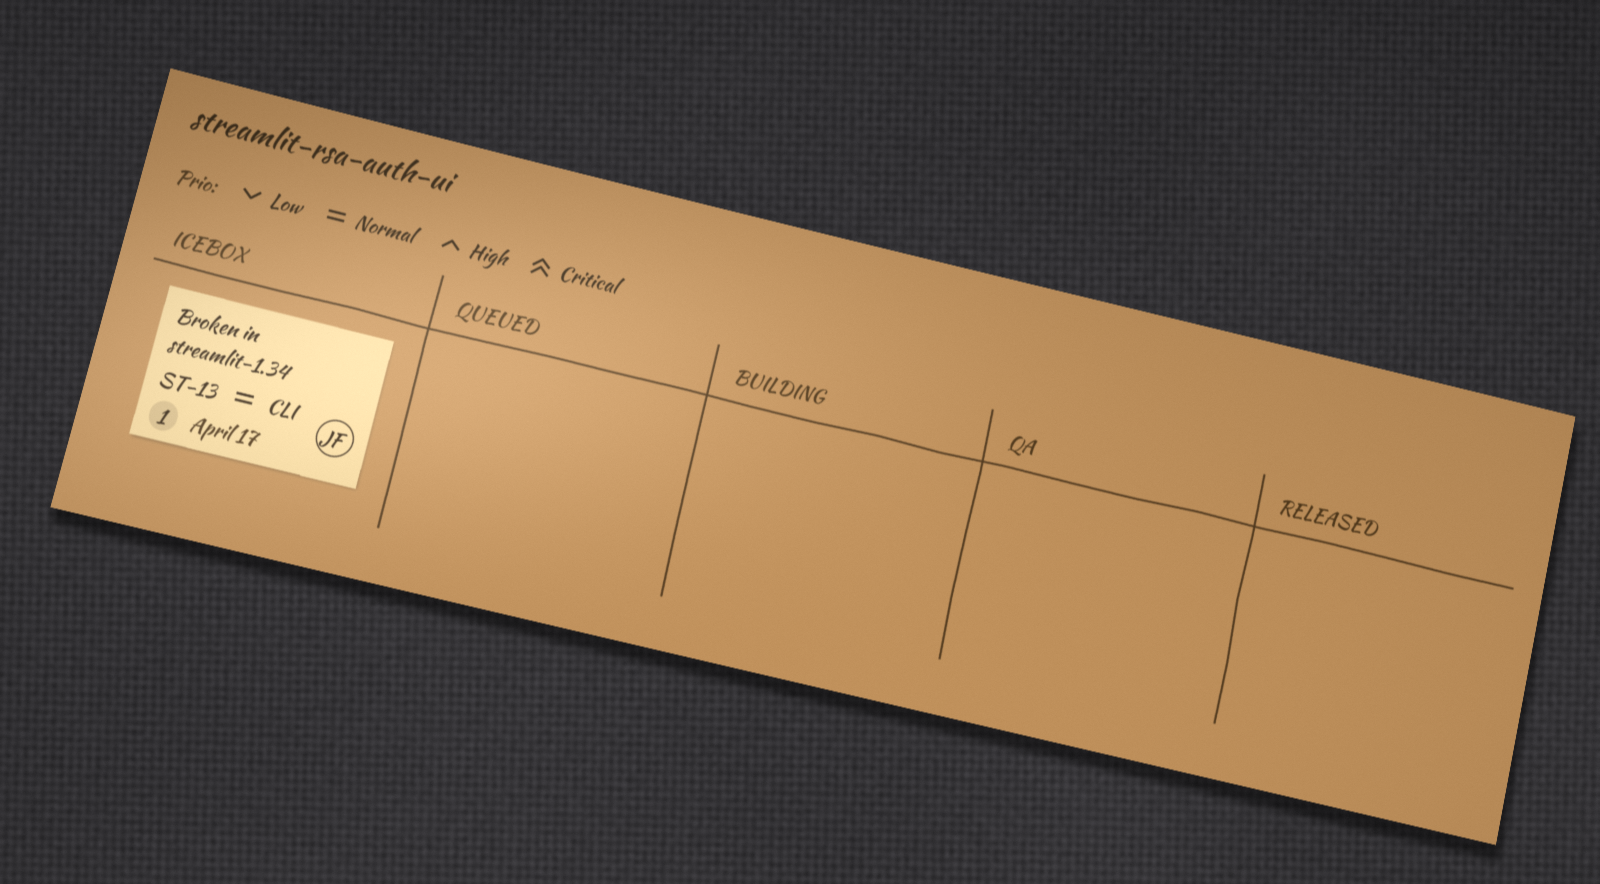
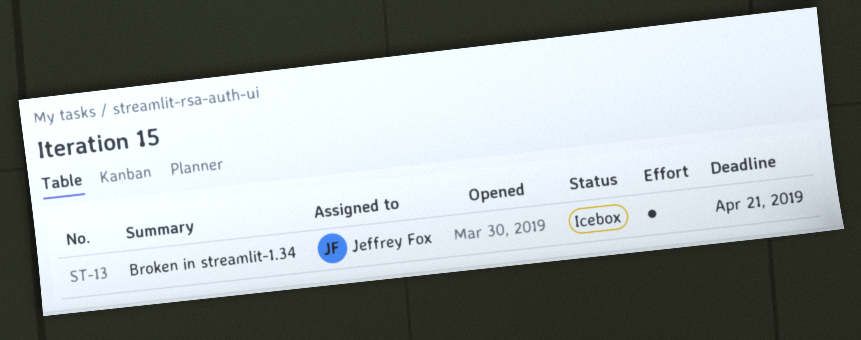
ST-13, due: Apr 17 -> Apr 21

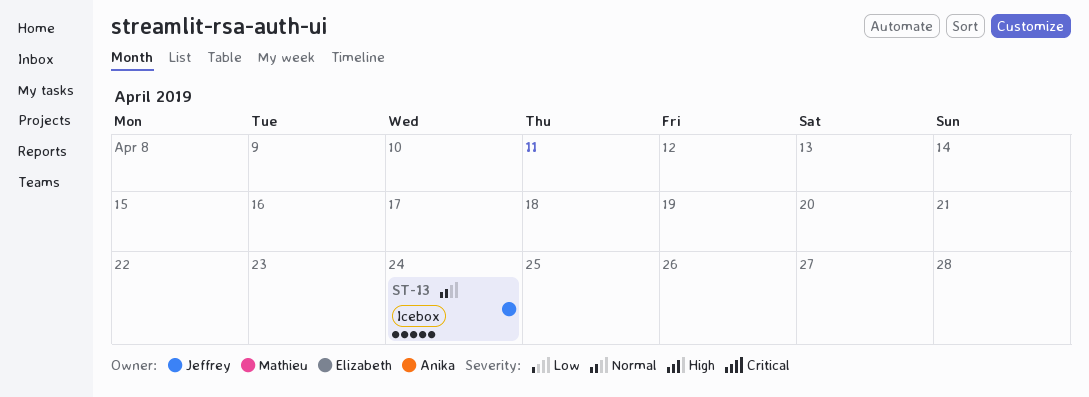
ST-13, estimate: 1 -> 5
ST-13, due: Apr 21 -> Apr 24

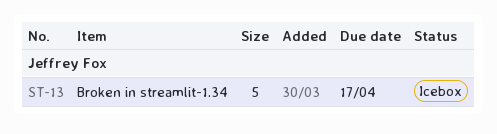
ST-13, due: Apr 24 -> Apr 17

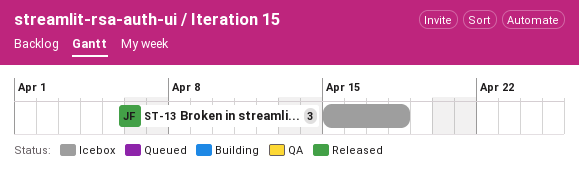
ST-13, estimate: 5 -> 3
ST-13, due: Apr 17 -> Apr 18

